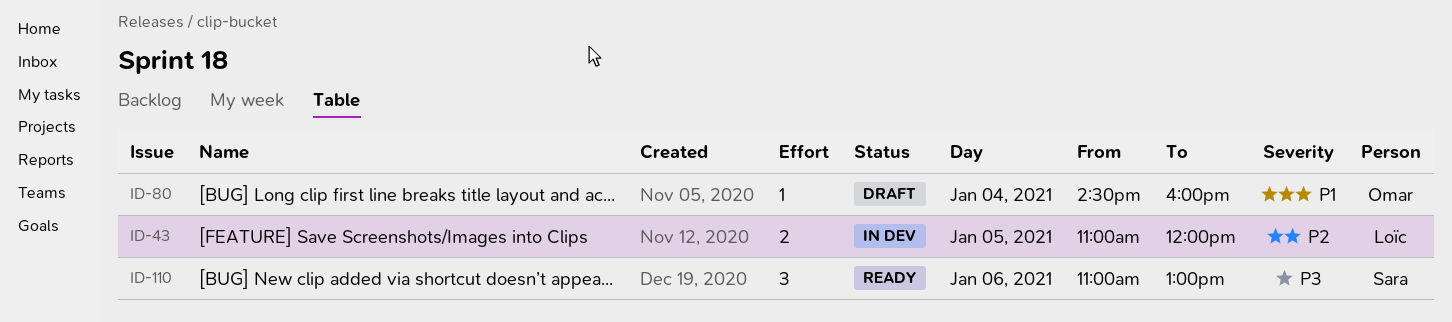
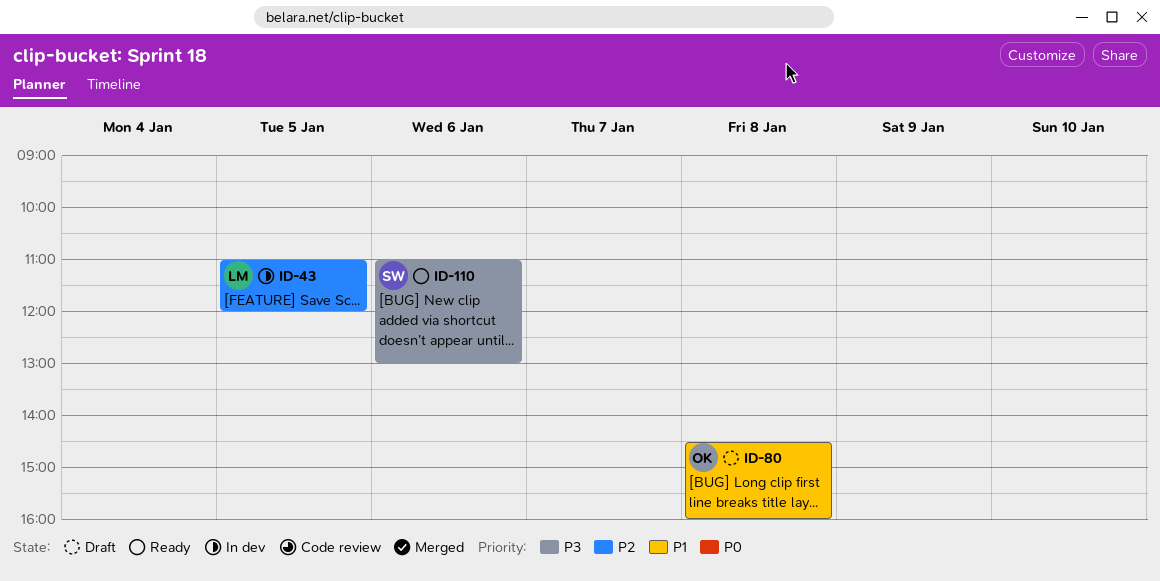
ID-80, day: Jan 4 -> Jan 8

